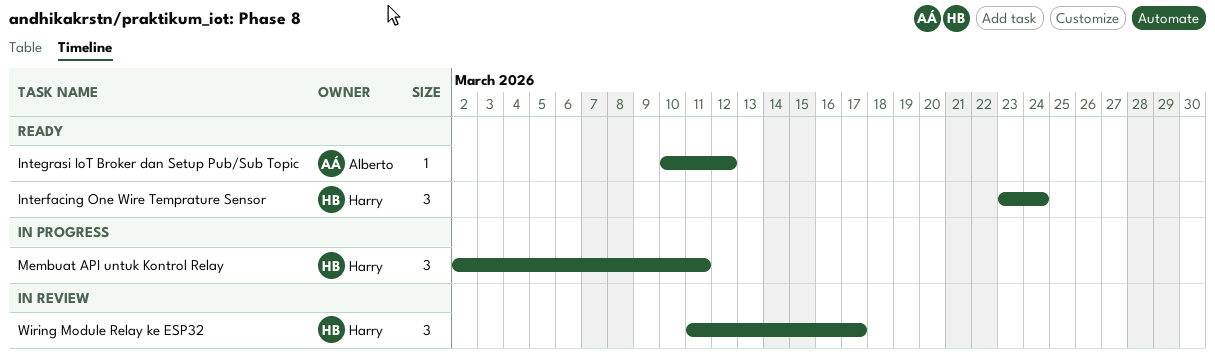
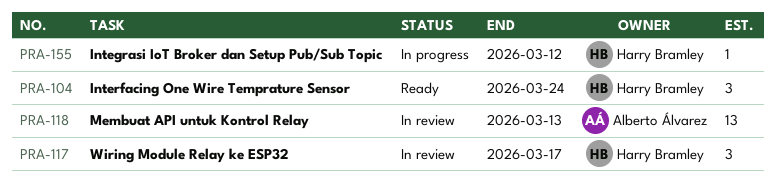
Integrasi IoT Broker dan Setup Pub/Sub Topic, status: Ready -> In progress
Integrasi IoT Broker dan Setup Pub/Sub Topic, owner: Alberto Álvarez -> Harry Bramley
Membuat API untuk Kontrol Relay, status: In progress -> In review
Membuat API untuk Kontrol Relay, owner: Harry Bramley -> Alberto Álvarez
Membuat API untuk Kontrol Relay, estimate: 3 -> 13
Membuat API untuk Kontrol Relay, due: Mar 11 -> Mar 13

